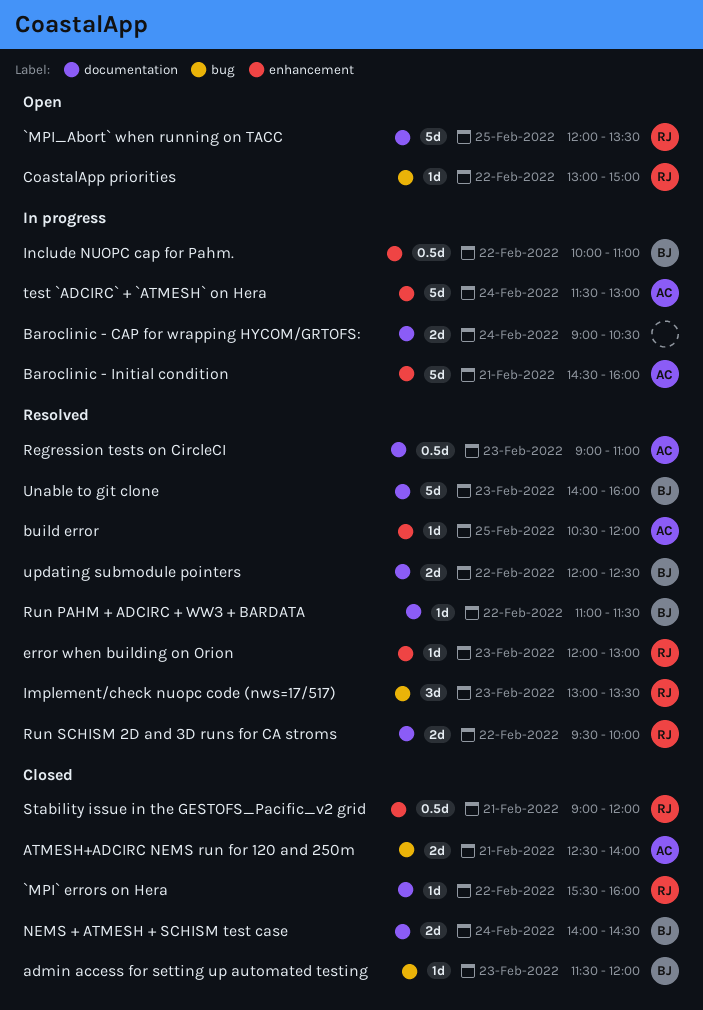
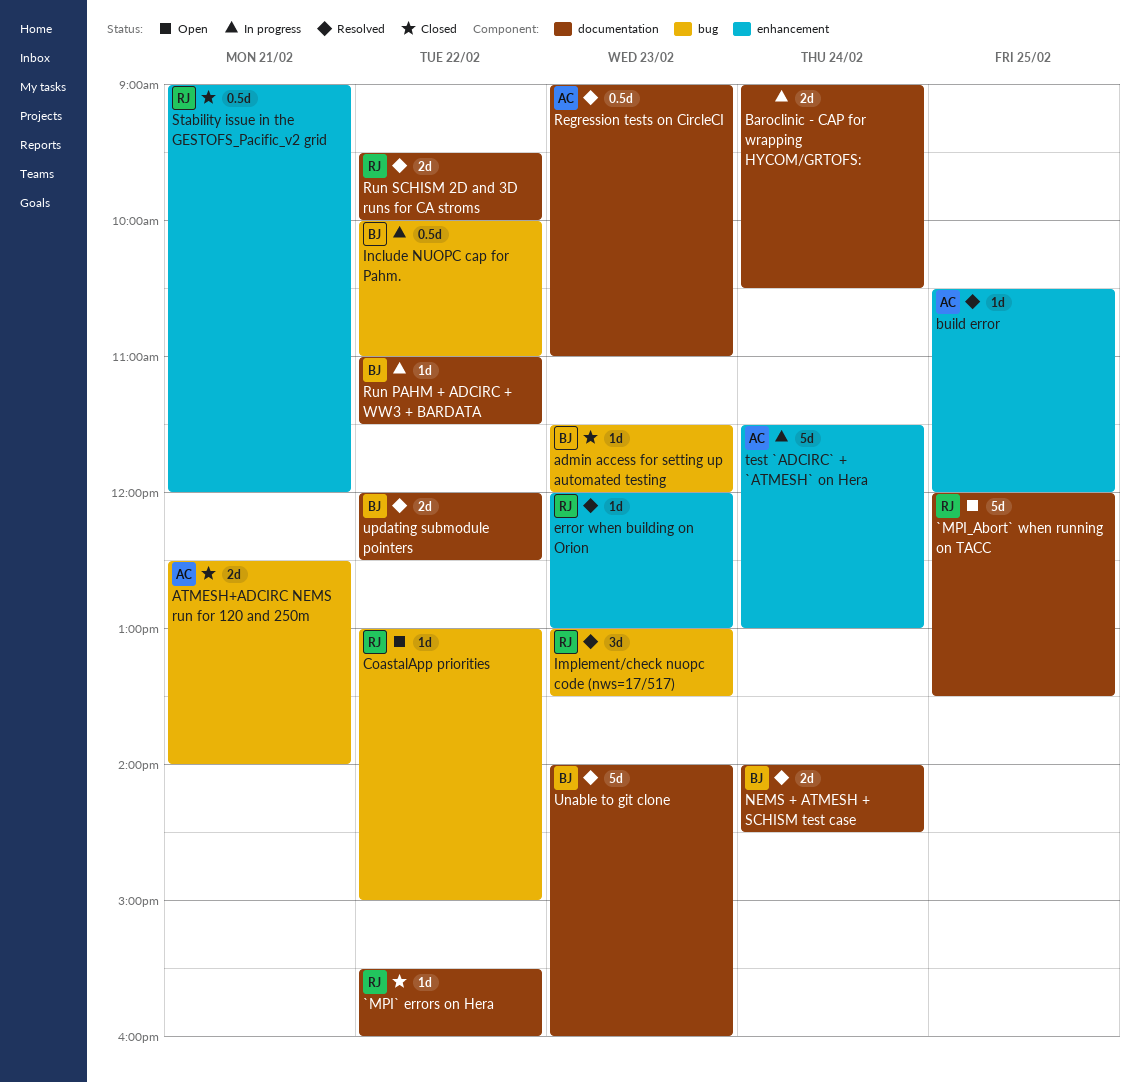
Baroclinic - Initial condition: present -> none
Include NUOPC cap for Pahm., label: enhancement -> bug
NEMS + ATMESH + SCHISM test case, status: Closed -> Resolved
Run PAHM + ADCIRC + WW3 + BARDATA, status: Resolved -> In progress

